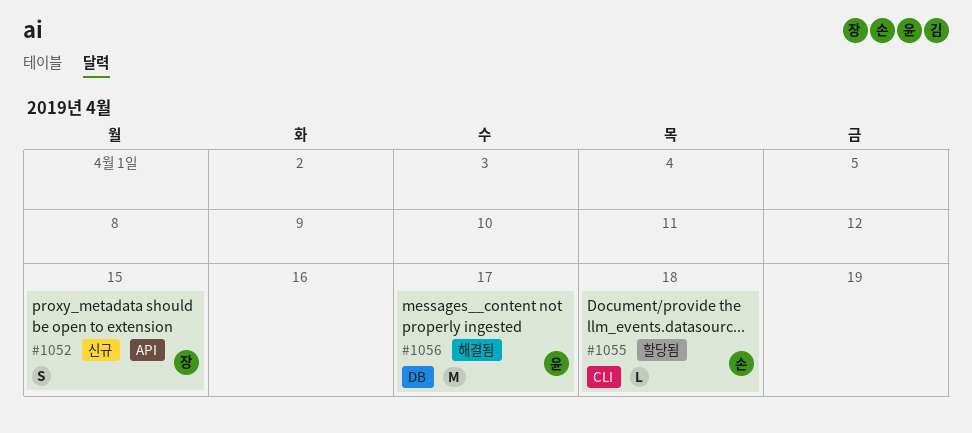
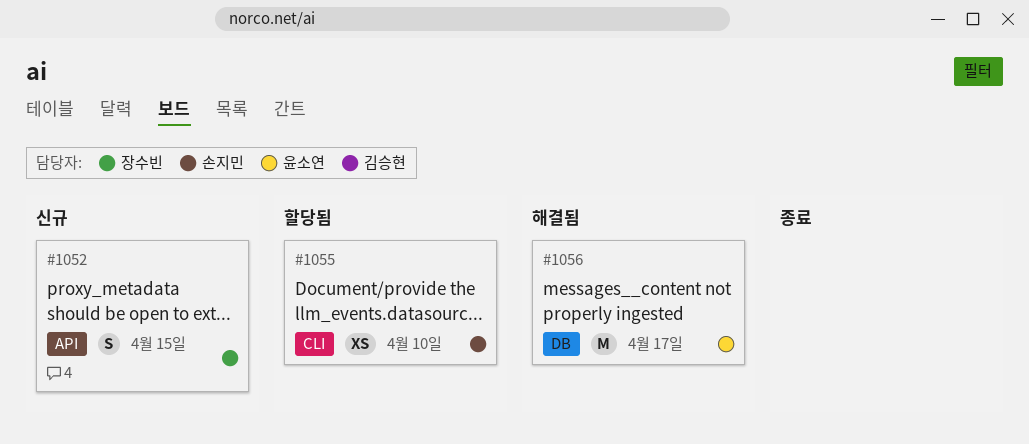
#1055, estimate: L -> XS
#1055, due: Apr 18 -> Apr 10

